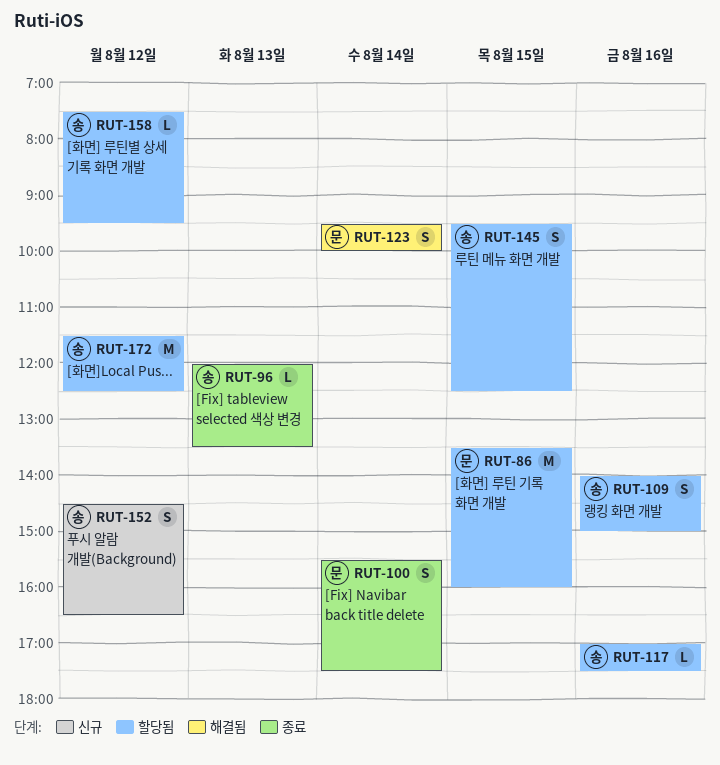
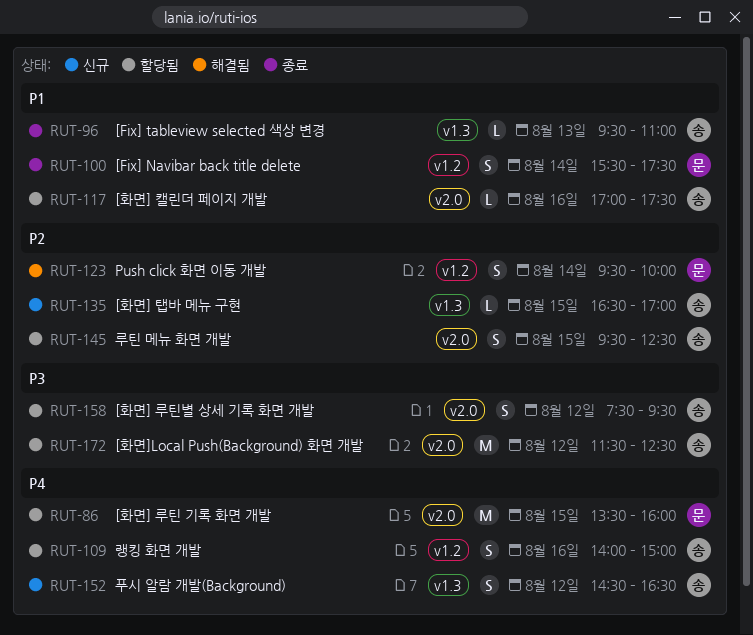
RUT-96, begins: 12:00 -> 09:30
RUT-96, ends: 13:30 -> 11:00
RUT-135: none -> present
RUT-158, estimate: L -> S

